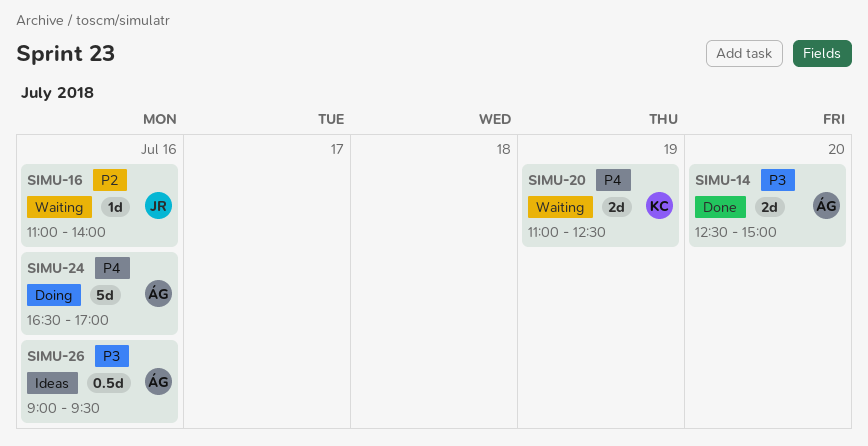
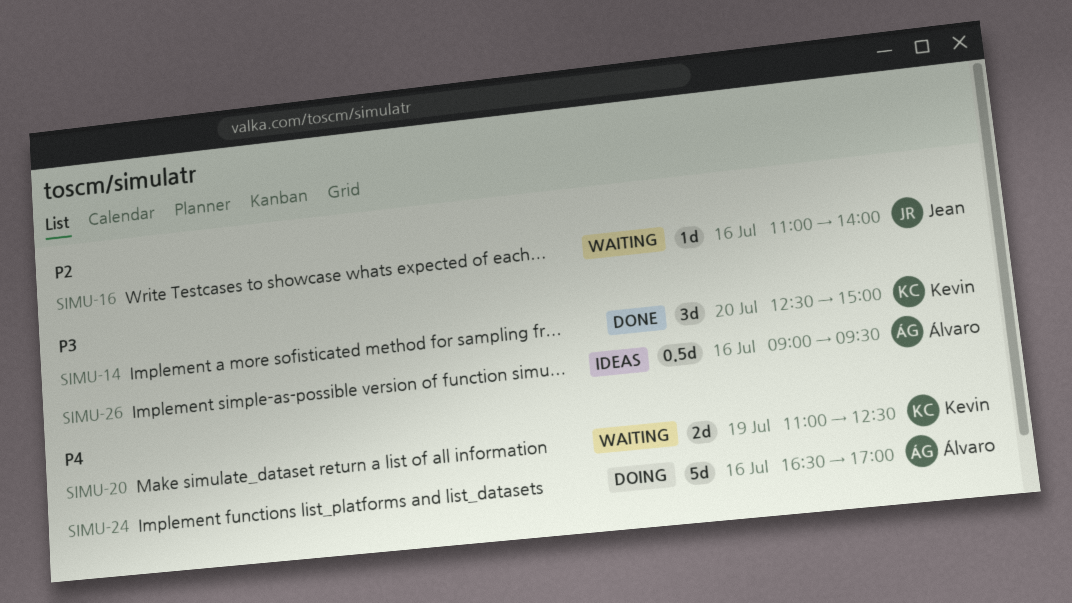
SIMU-14, owner: Álvaro -> Kevin
SIMU-14, estimate: 2d -> 3d

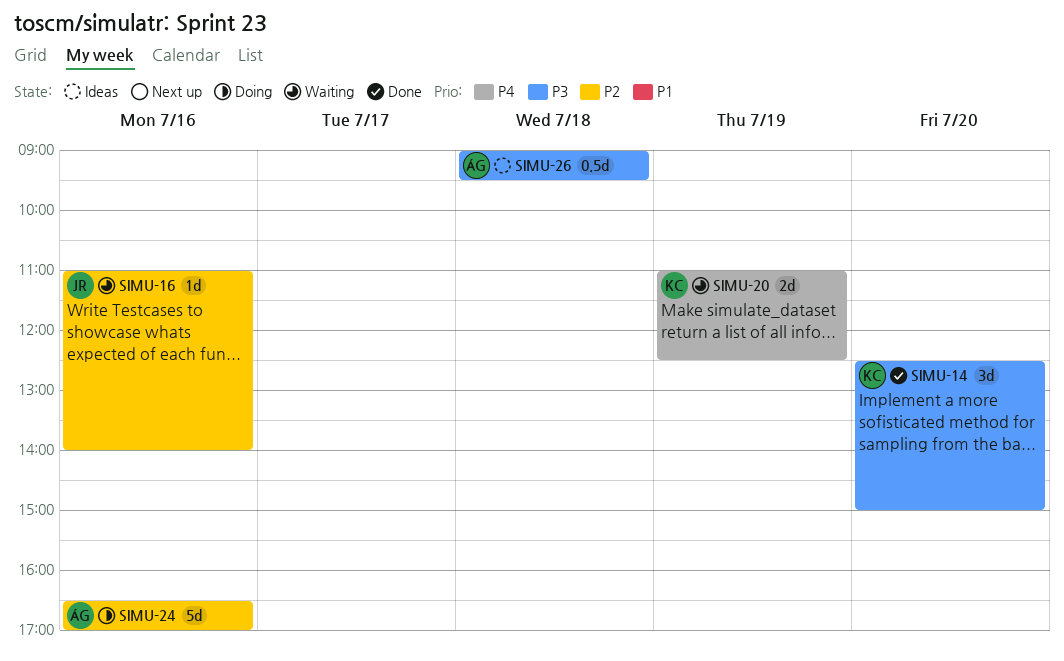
SIMU-24, priority: P4 -> P2
SIMU-26, day: Jul 16 -> Jul 18

